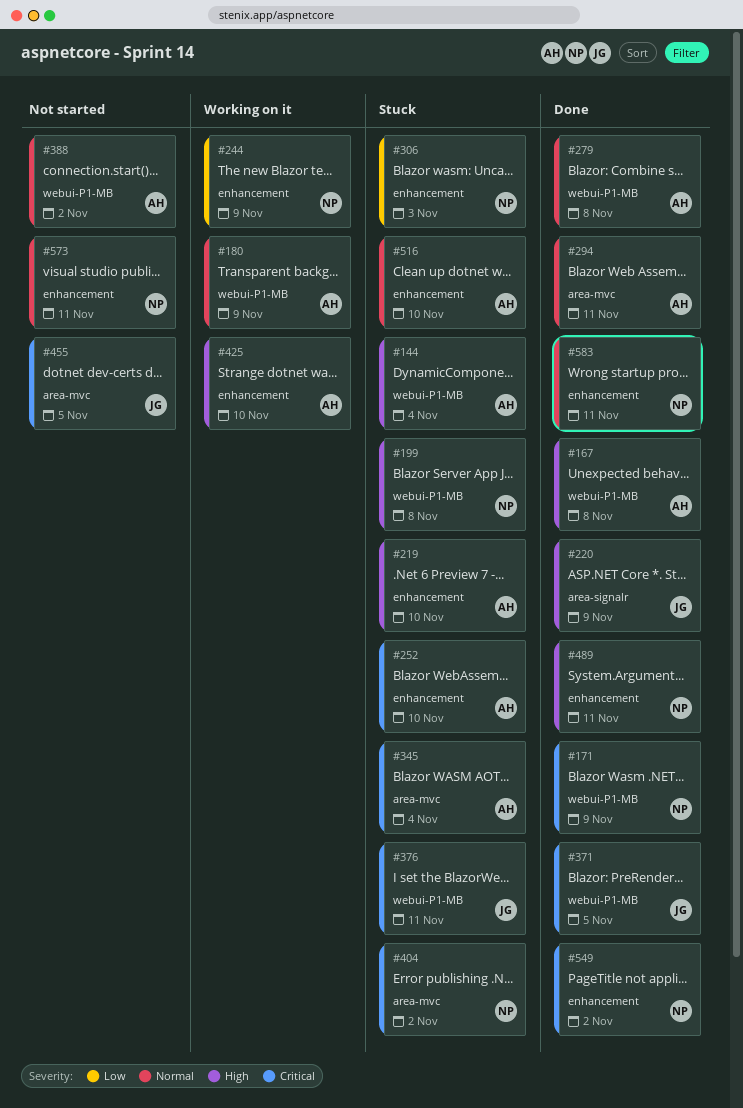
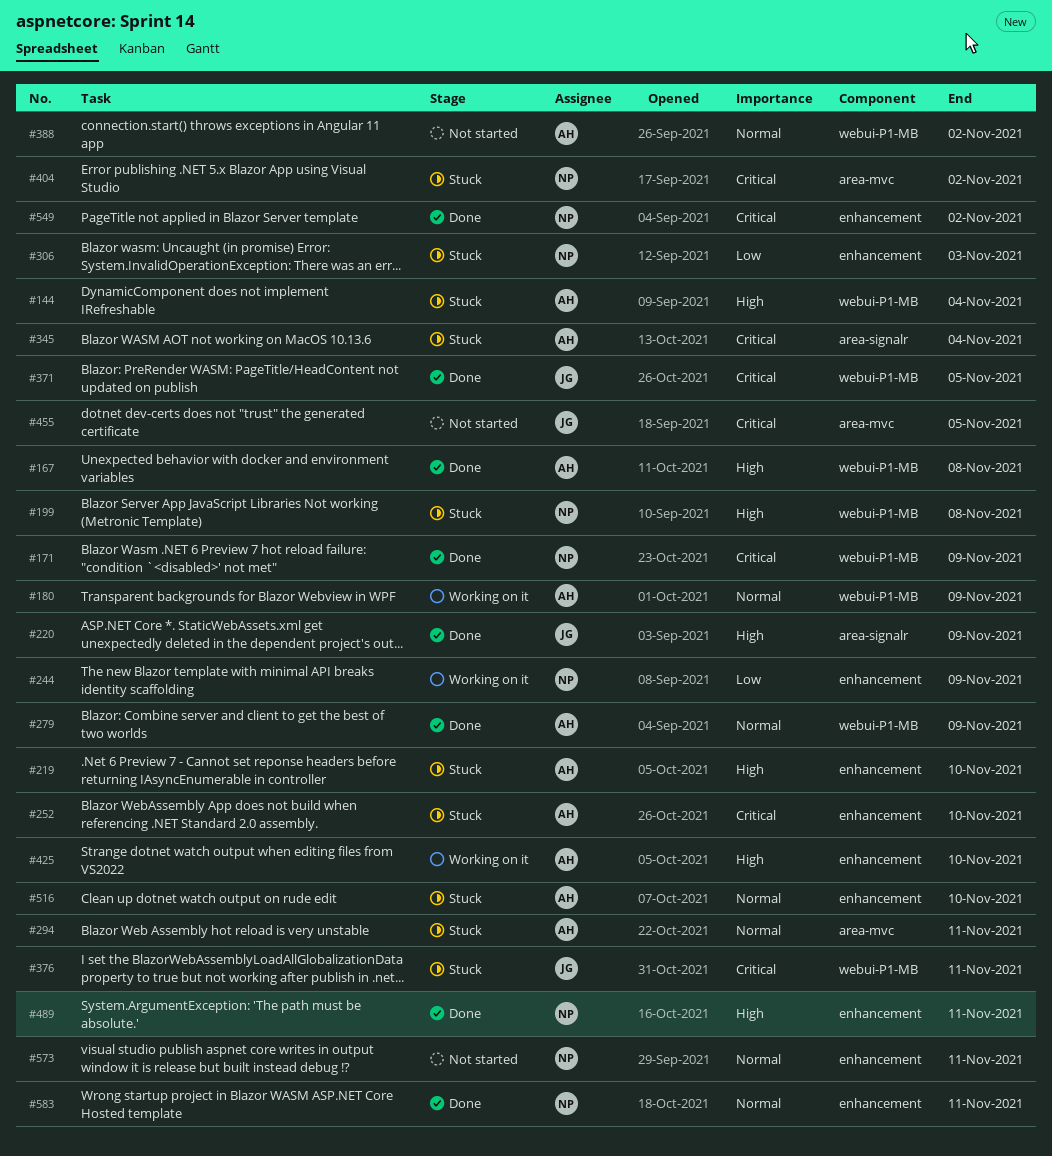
#279, due: Nov 8 -> Nov 9
#294, status: Done -> Stuck
#345, label: area-mvc -> area-signalr

